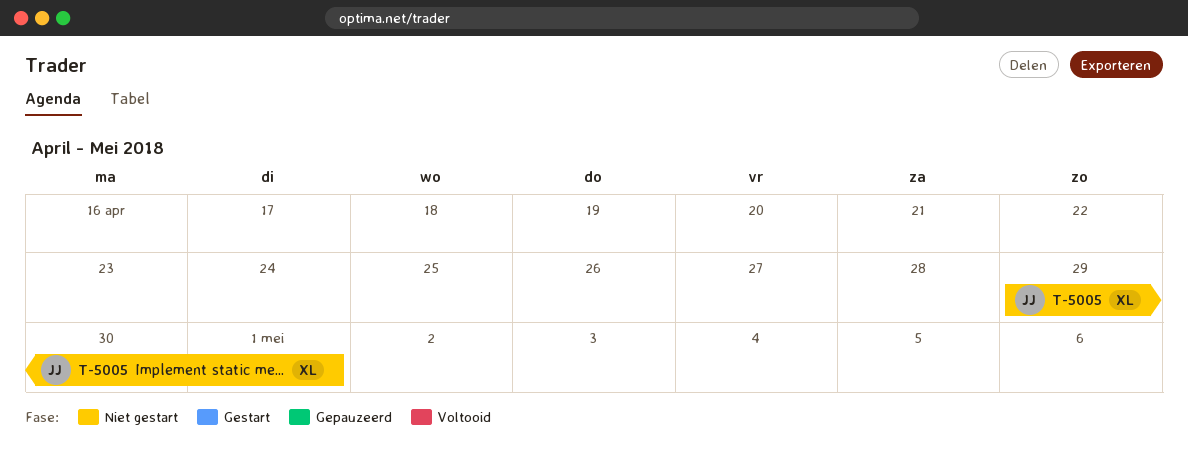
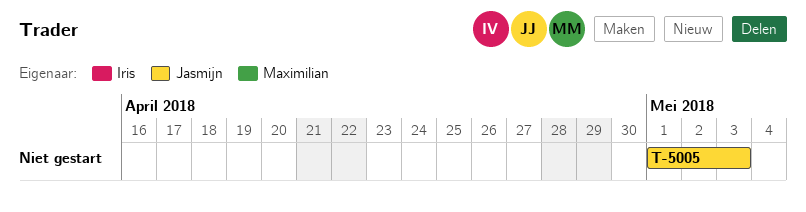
T-5005, start: Apr 29 -> May 1
T-5005, due: May 1 -> May 3

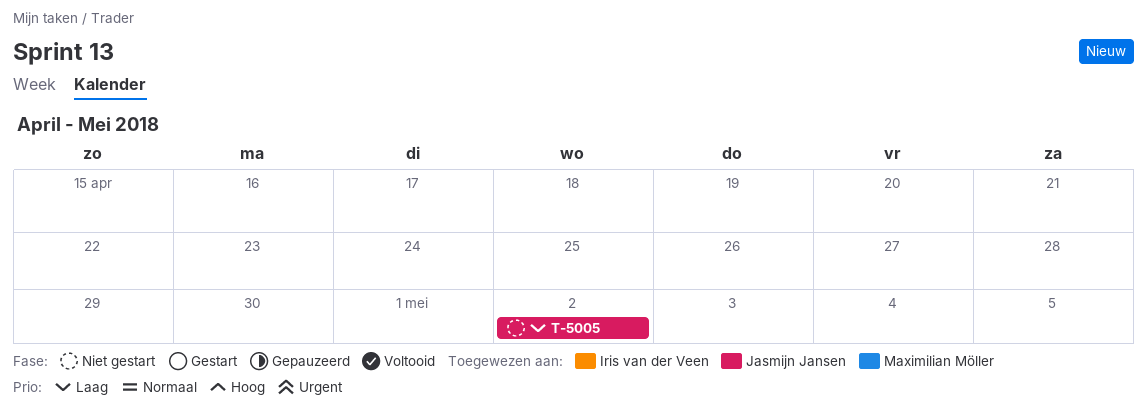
T-5005, start: May 1 -> May 2
T-5005, due: May 3 -> May 2

